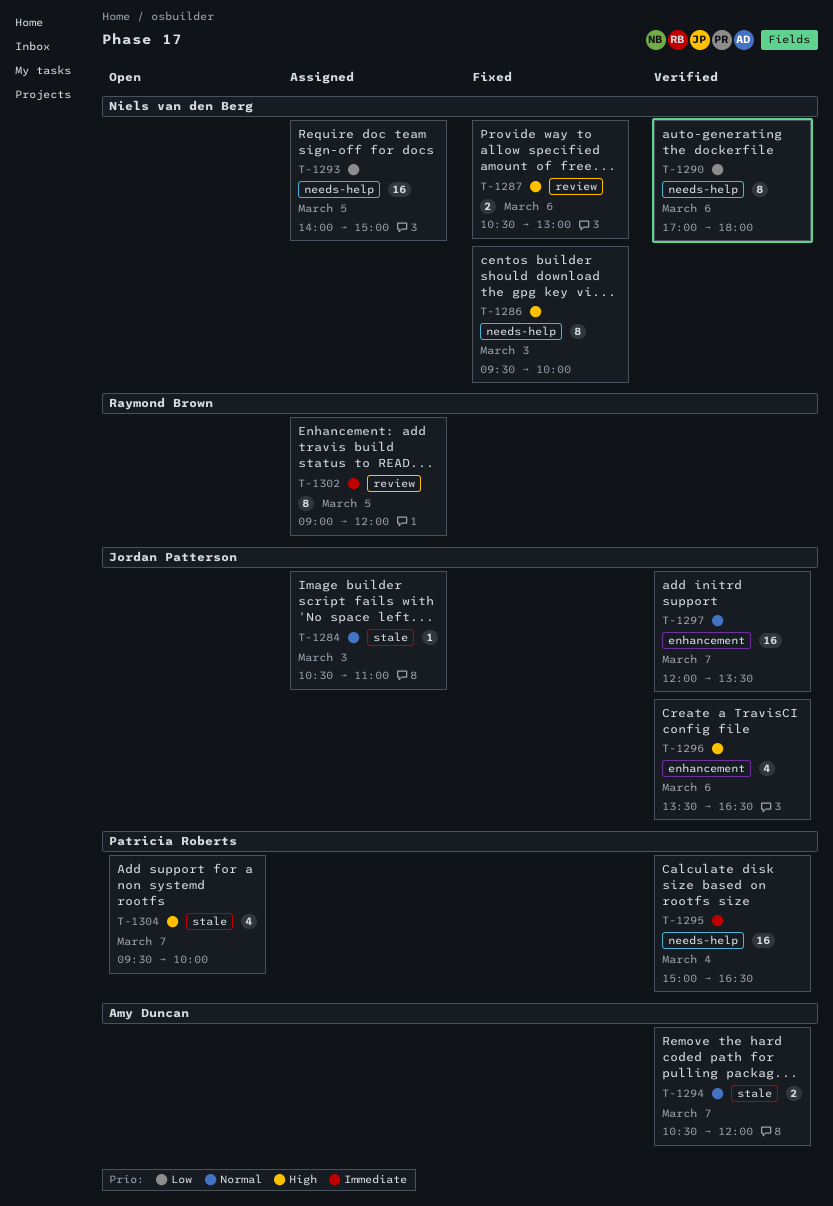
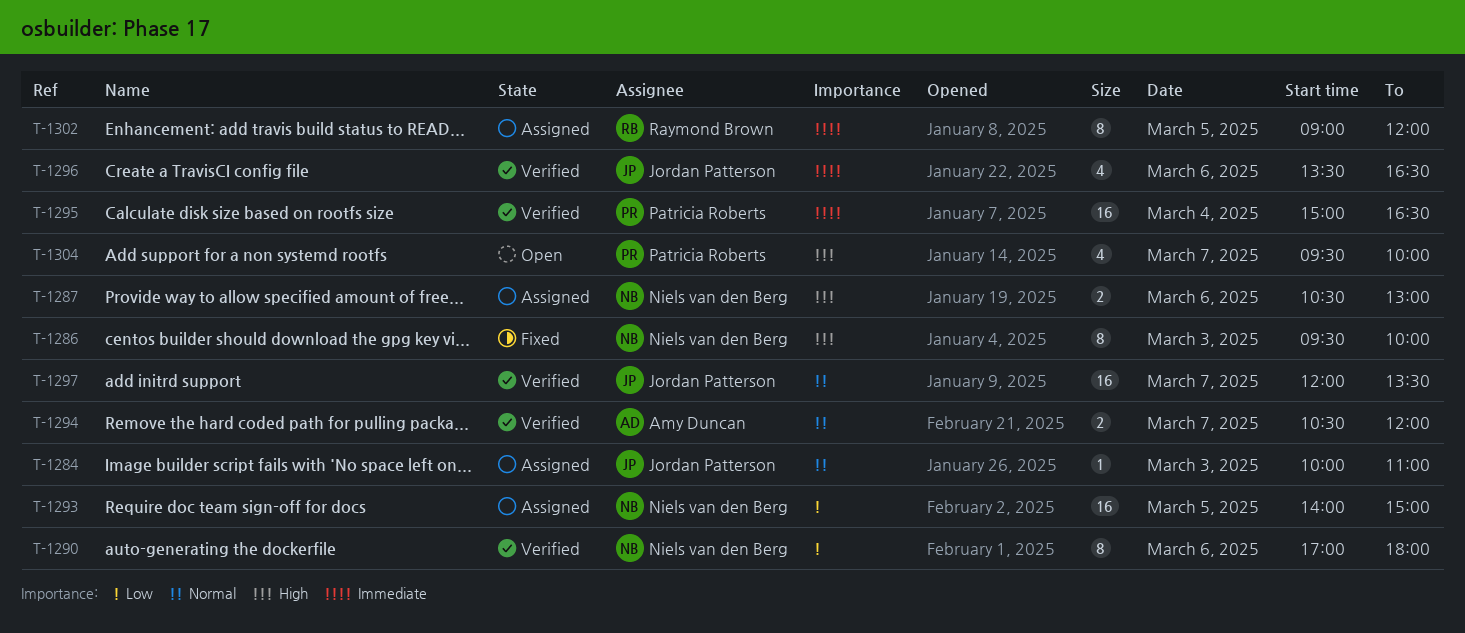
T-1284, begins: 10:30 -> 10:00
T-1287, status: Fixed -> Assigned
T-1296, priority: High -> Immediate

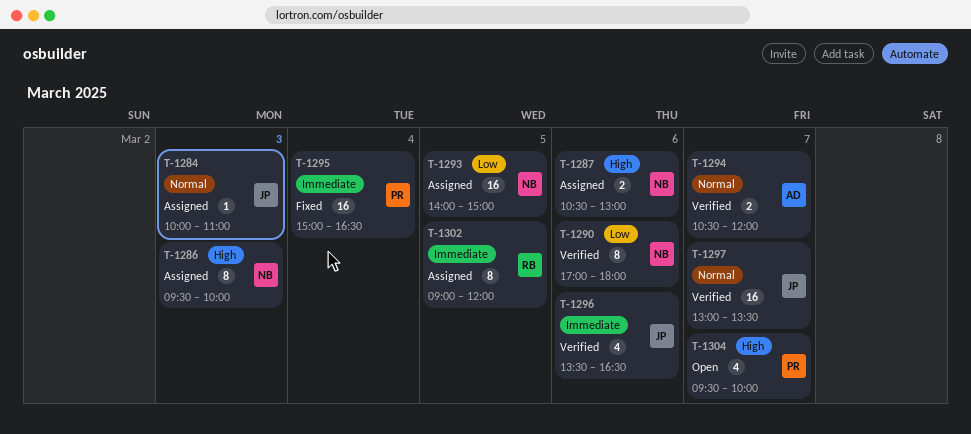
T-1286, status: Fixed -> Assigned
T-1295, status: Verified -> Fixed
T-1297, begins: 12:00 -> 13:00

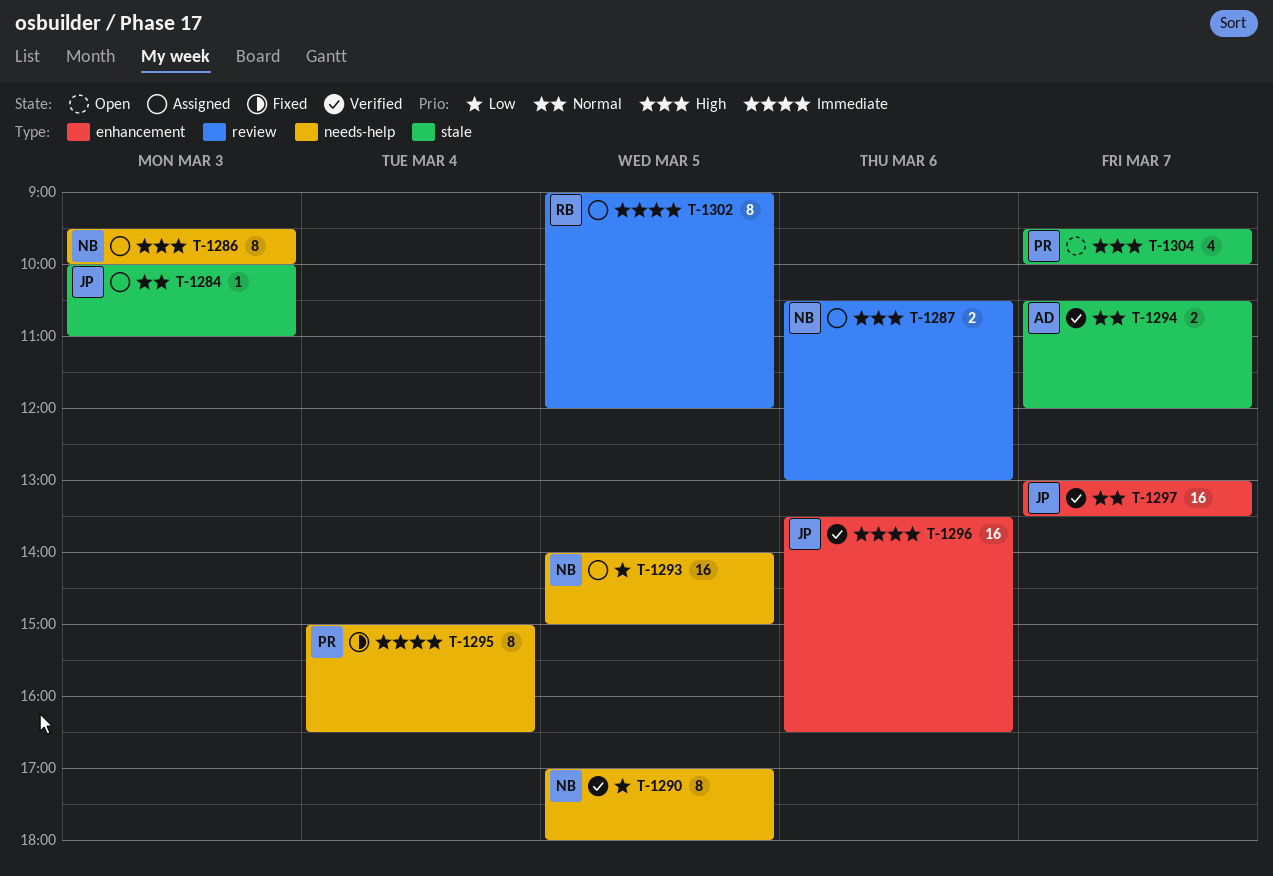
T-1290, day: Mar 6 -> Mar 5
T-1295, estimate: 16 -> 8
T-1296, estimate: 4 -> 16

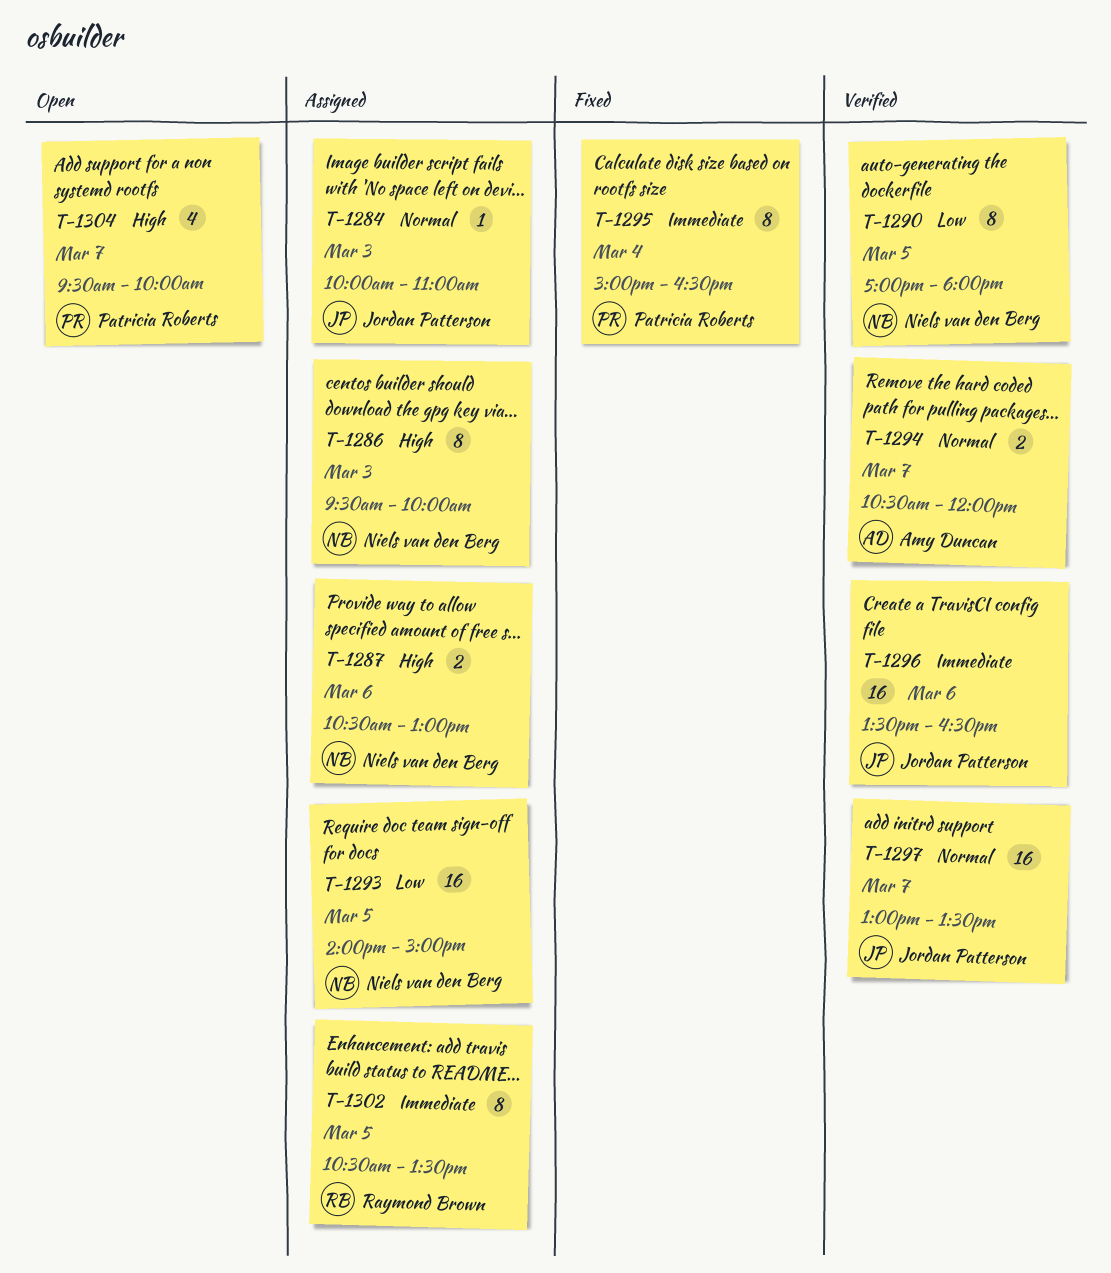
T-1302, begins: 09:00 -> 10:30
T-1302, ends: 12:00 -> 13:30

